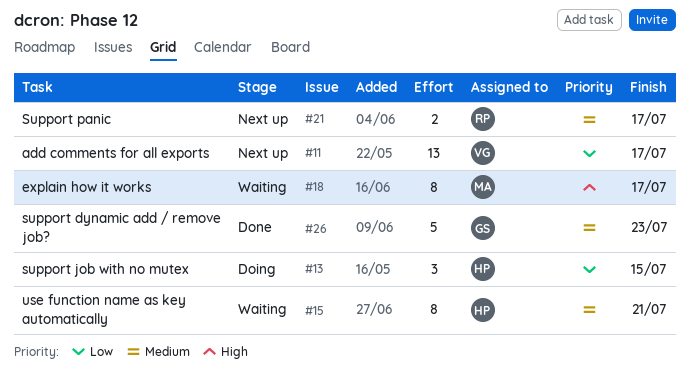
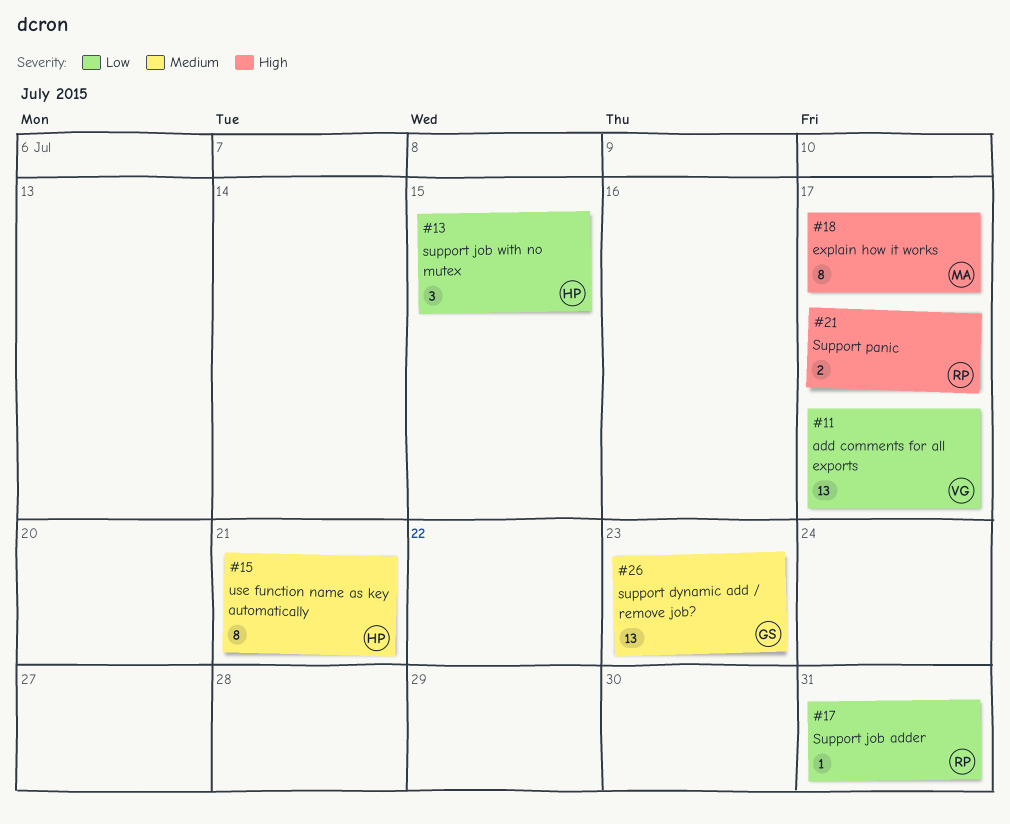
#17: none -> present
#21, priority: Medium -> High
#26, estimate: 5 -> 13

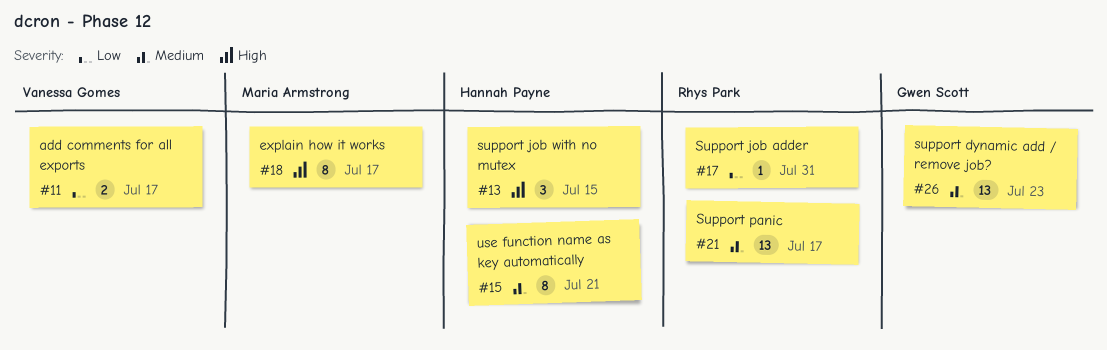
#11, estimate: 13 -> 2
#13, priority: Low -> High
#21, priority: High -> Medium
#21, estimate: 2 -> 13

